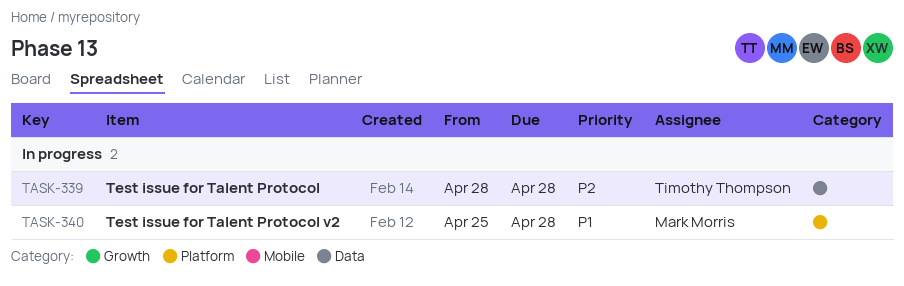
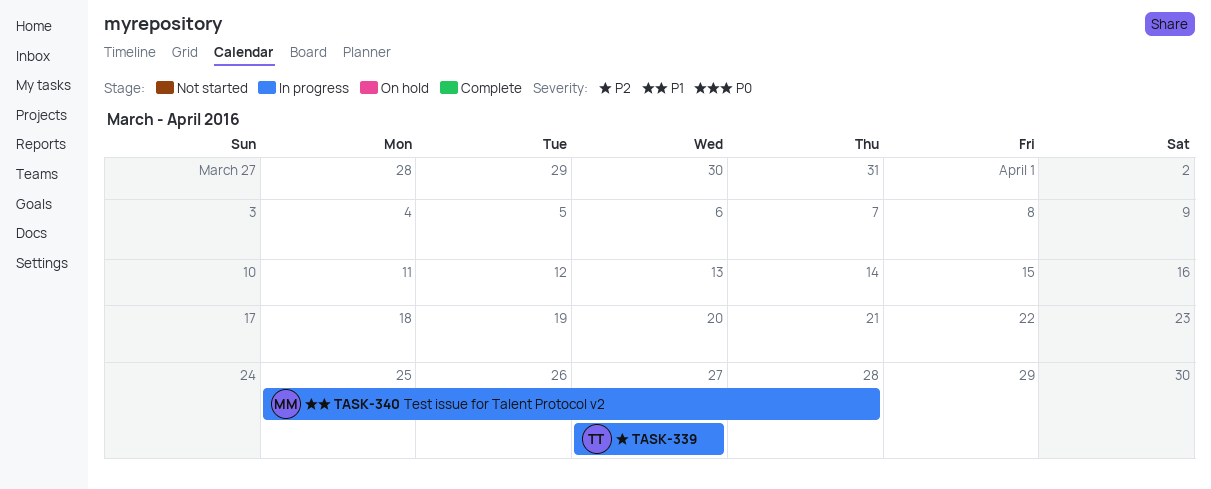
TASK-339, start: Apr 28 -> Apr 27
TASK-339, due: Apr 28 -> Apr 27

